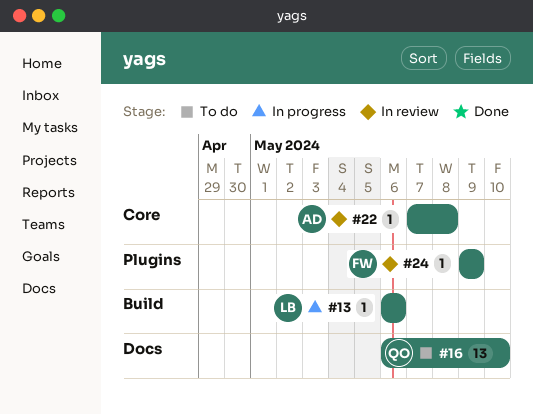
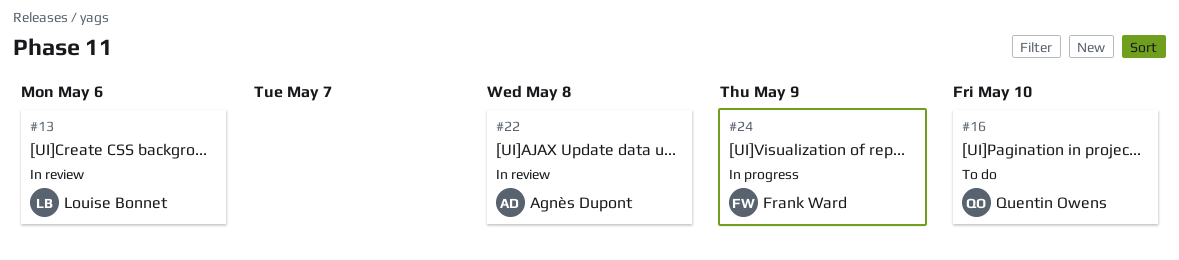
#13, status: In progress -> In review
#24, status: In review -> In progress

